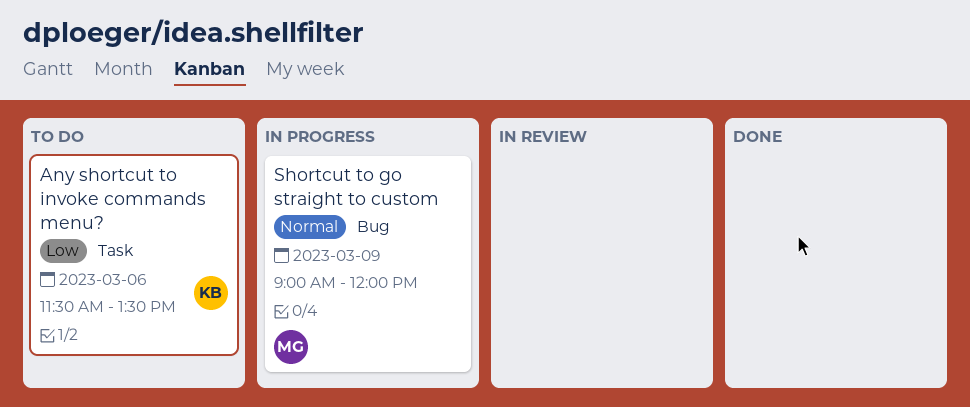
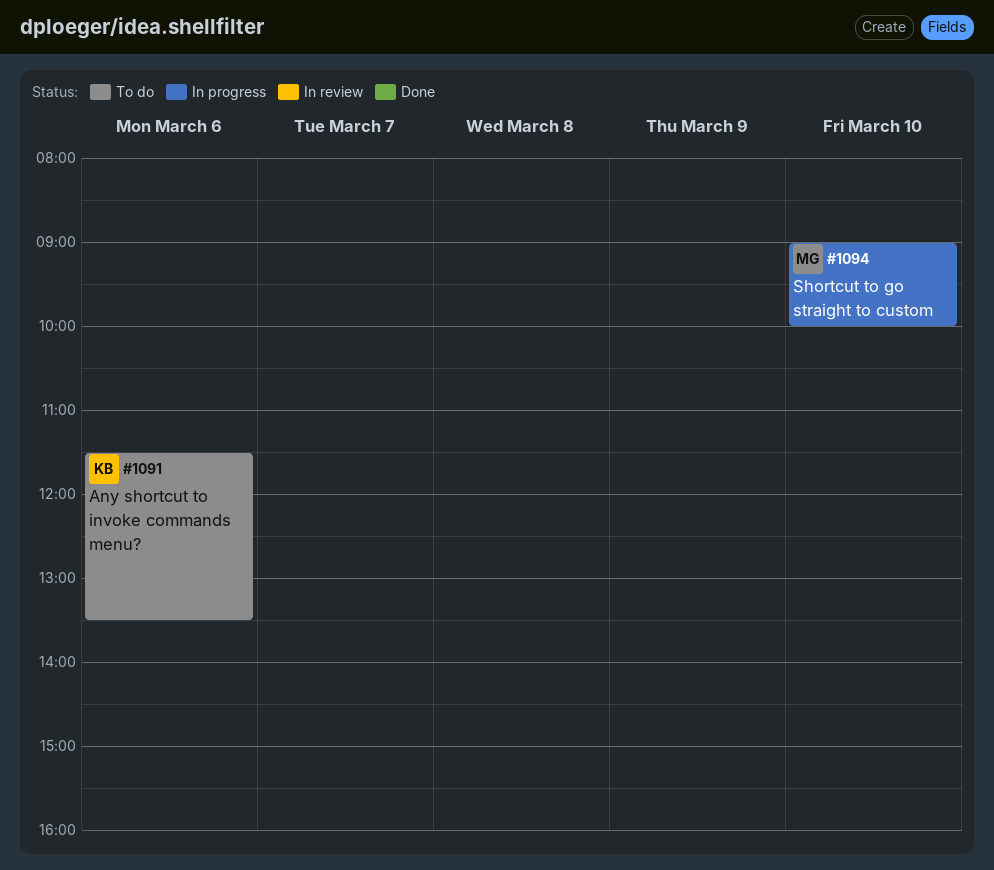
Shortcut to go straight to custom, day: Mar 9 -> Mar 10
Shortcut to go straight to custom, ends: 12:00 -> 10:00

